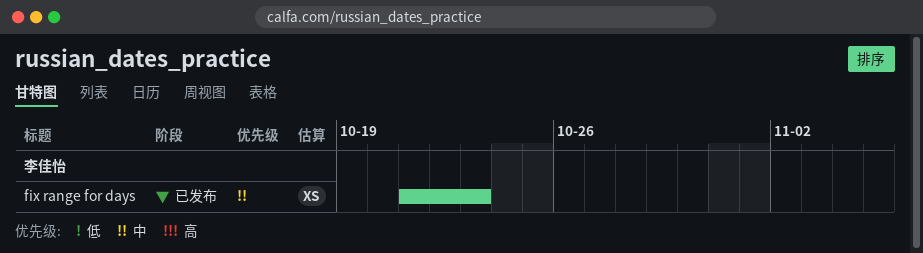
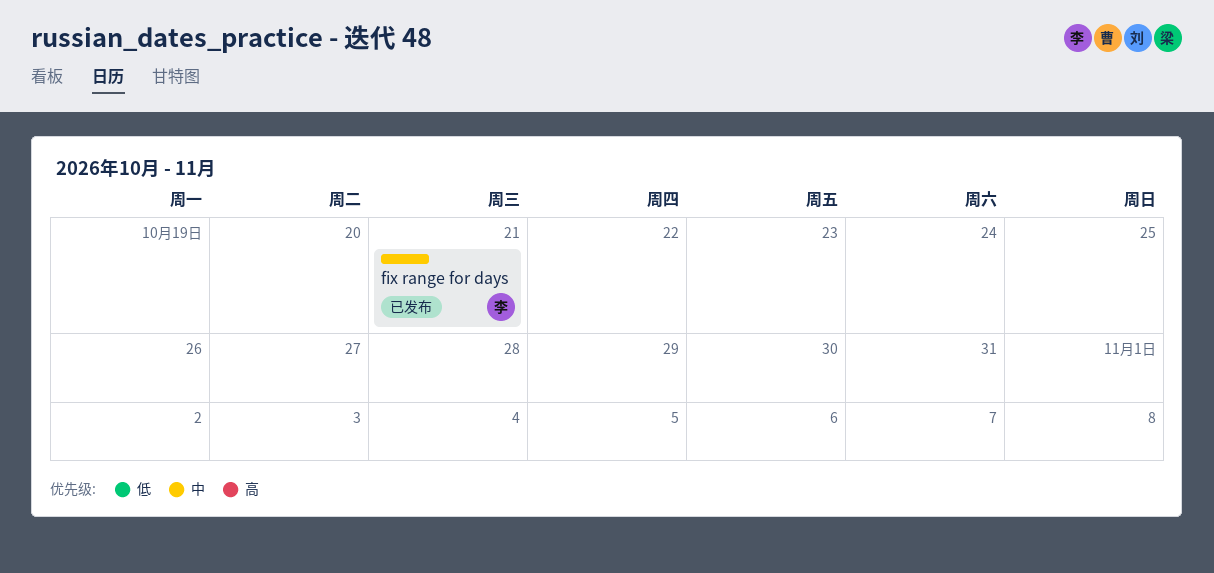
fix range for days, due: Oct 23 -> Oct 21

